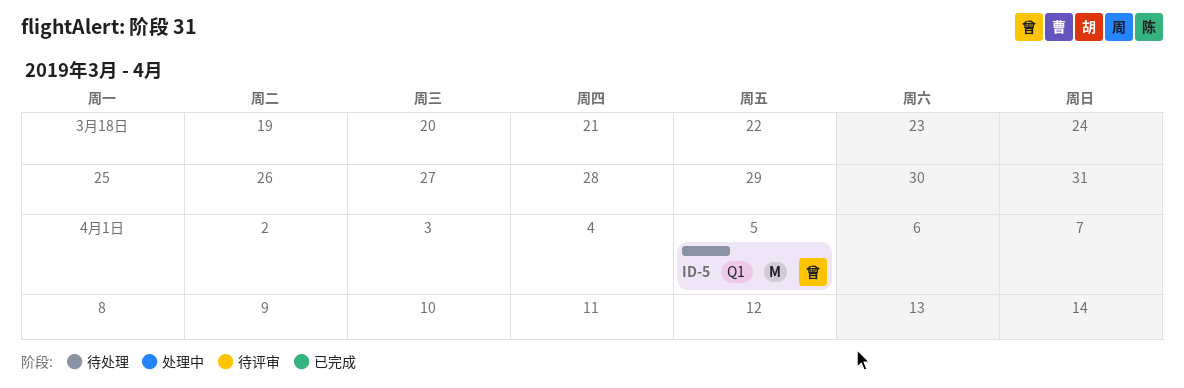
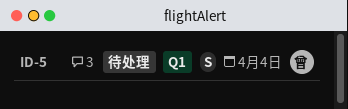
ID-5, estimate: M -> S
ID-5, due: Apr 5 -> Apr 4

